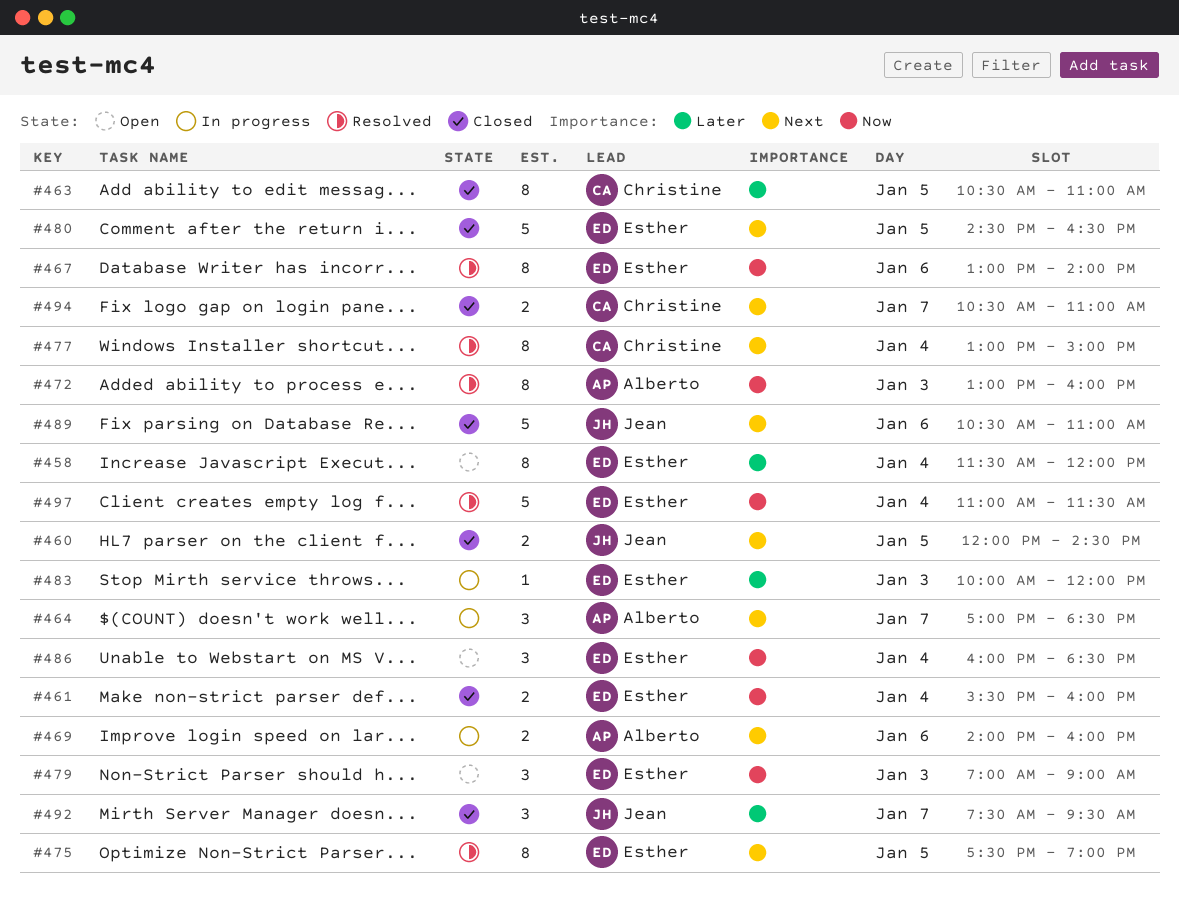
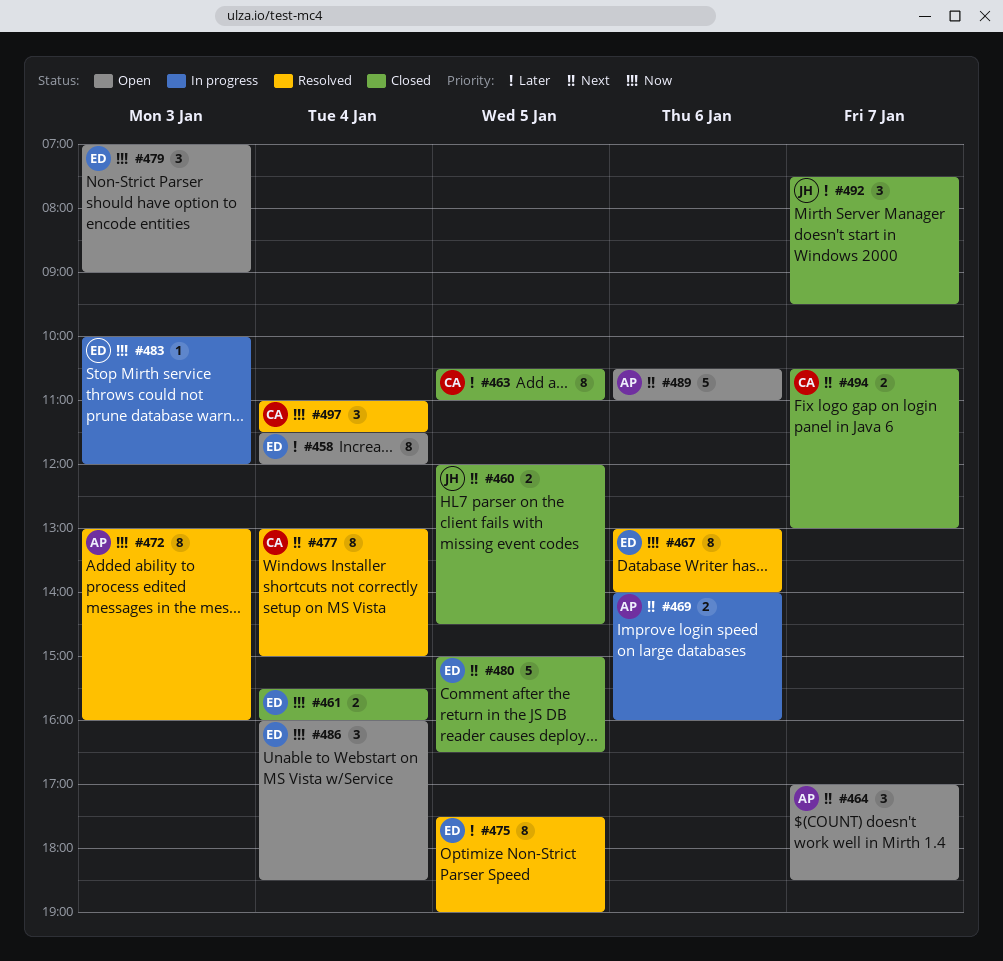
#464, status: In progress -> Open
#475, priority: Next -> Later
#480, begins: 14:30 -> 15:00
#483, priority: Later -> Now
#489, status: Closed -> Open
#489, owner: Jean -> Alberto
#494, ends: 11:00 -> 13:00
#497, owner: Esther -> Christine
#497, estimate: 5 -> 3

